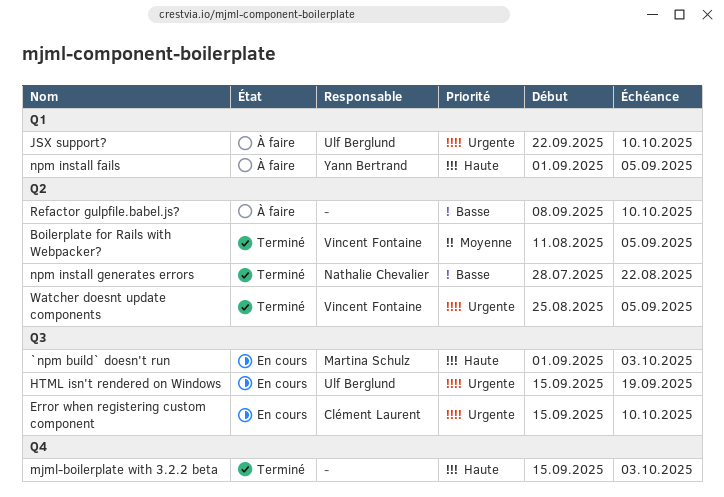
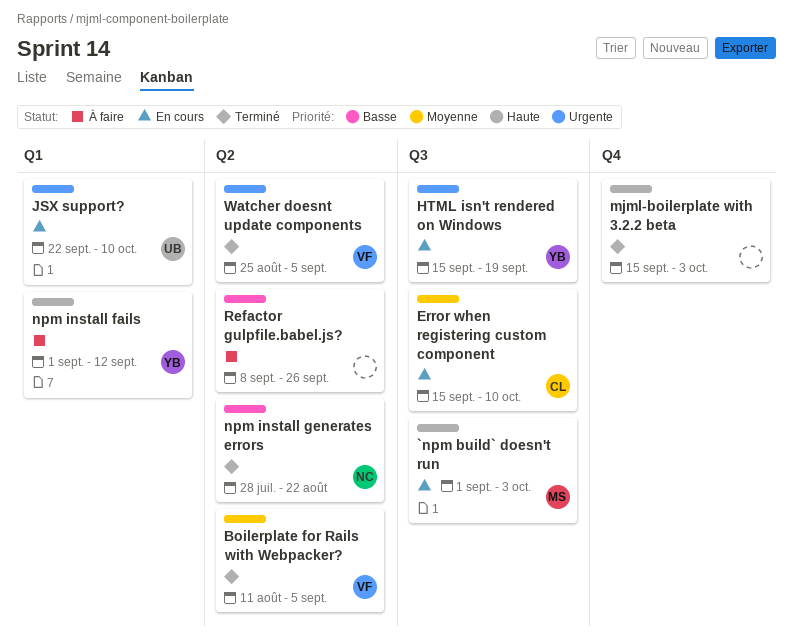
Error when registering custom component, priority: Urgente -> Moyenne
HTML isn't rendered on Windows, owner: Ulf Berglund -> Yann Bertrand
JSX support?, status: À faire -> En cours
npm install fails, due: Sep 5 -> Sep 12
Refactor gulpfile.babel.js?, due: Oct 10 -> Sep 26

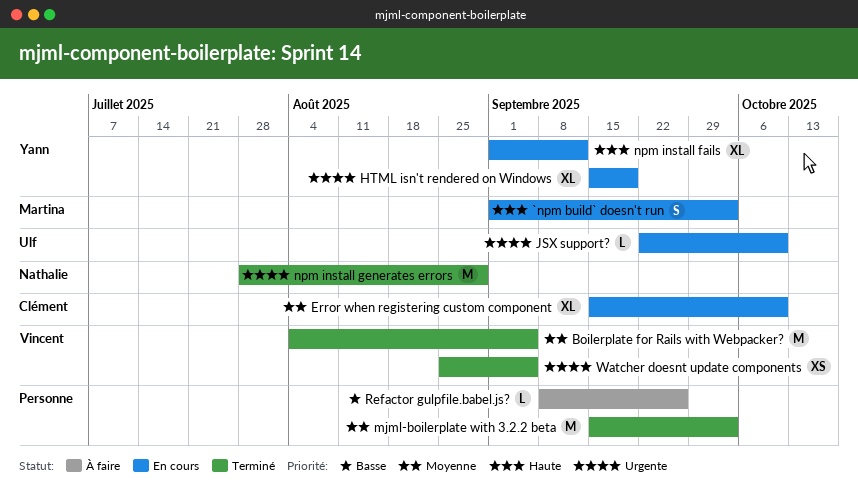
Boilerplate for Rails with Webpacker?, start: Aug 11 -> Aug 4
mjml-boilerplate with 3.2.2 beta, priority: Haute -> Moyenne
npm install fails, status: À faire -> En cours
npm install generates errors, priority: Basse -> Urgente
npm install generates errors, due: Aug 22 -> Aug 29

